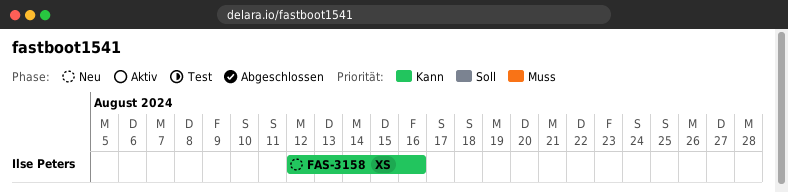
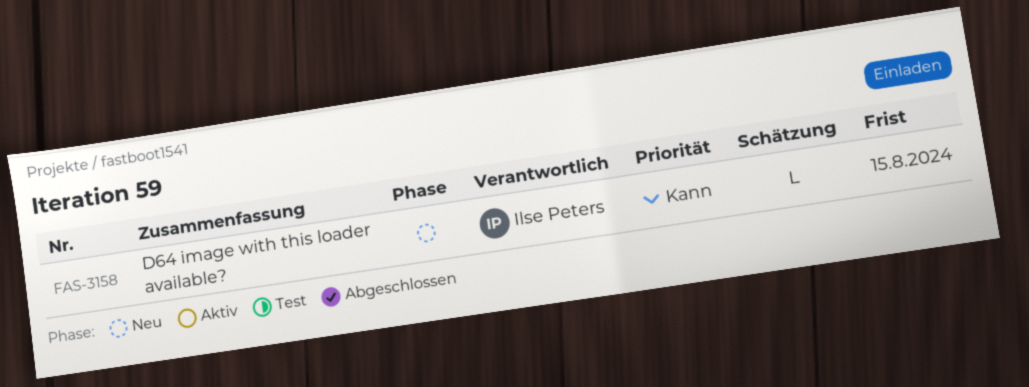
FAS-3158, estimate: XS -> L
FAS-3158, due: Aug 16 -> Aug 15

